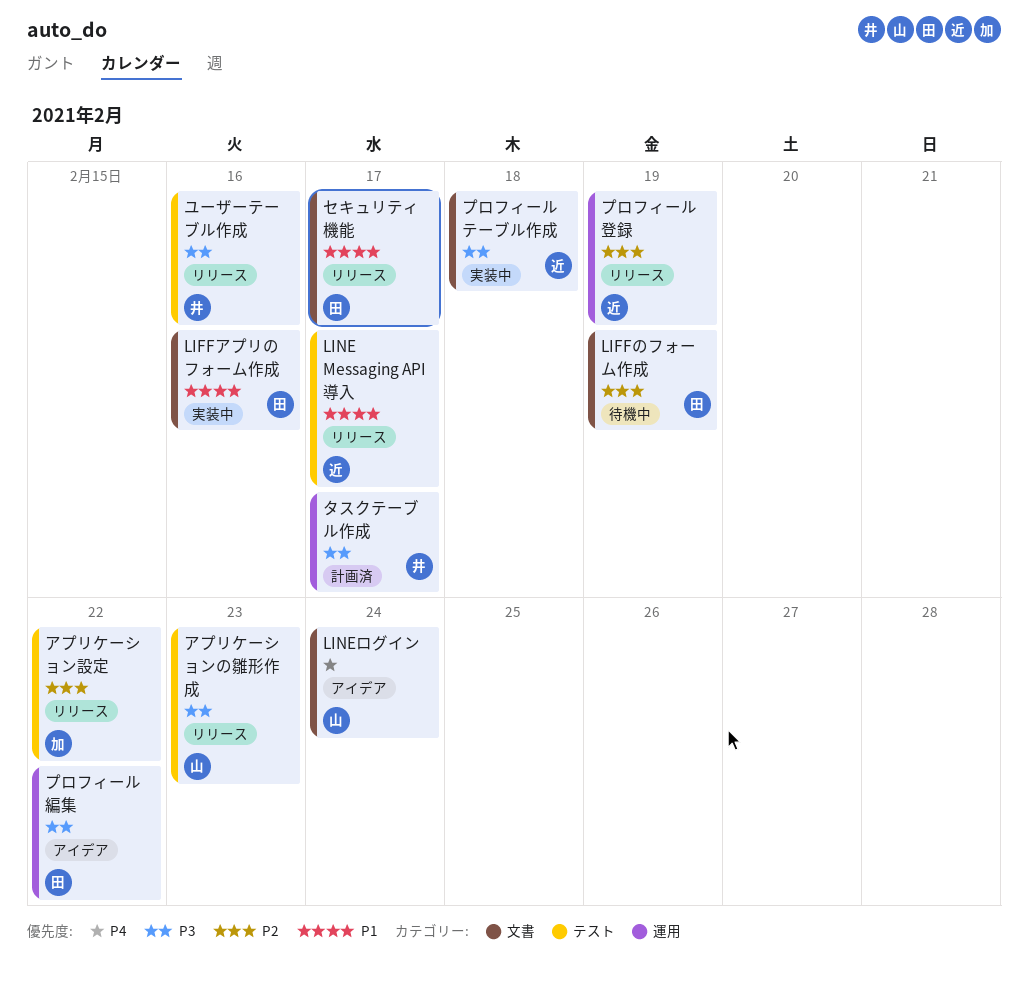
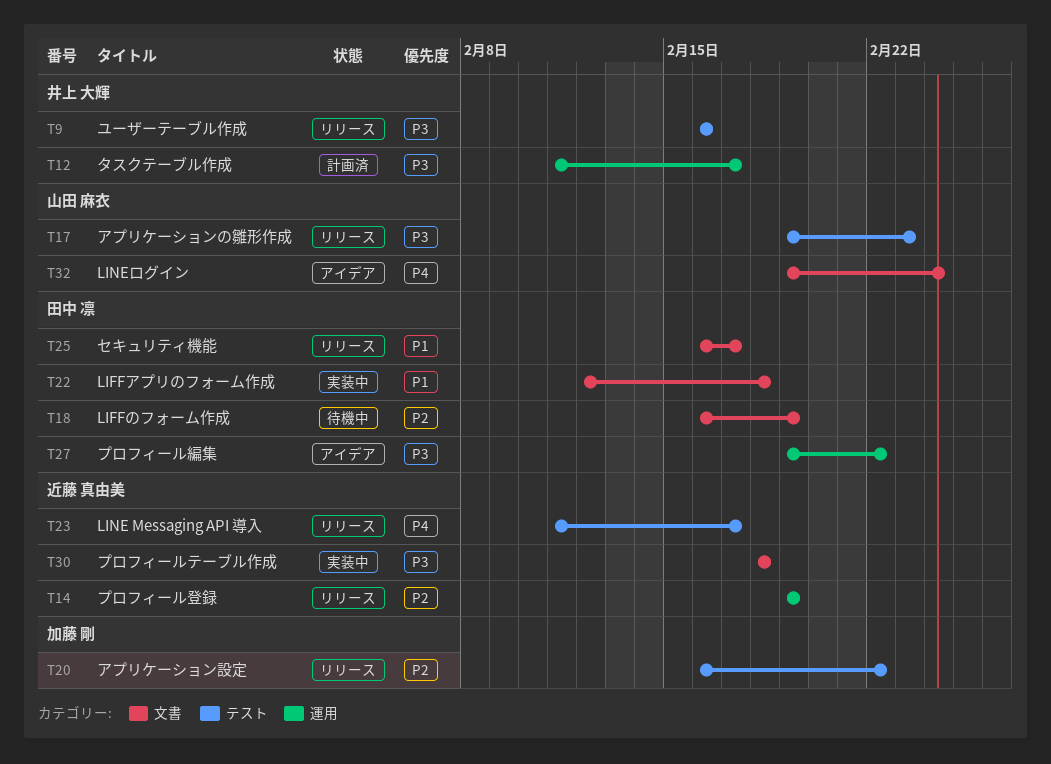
LIFFアプリのフォーム作成, due: Feb 16 -> Feb 18
LINE Messaging API 導入, priority: P1 -> P4

